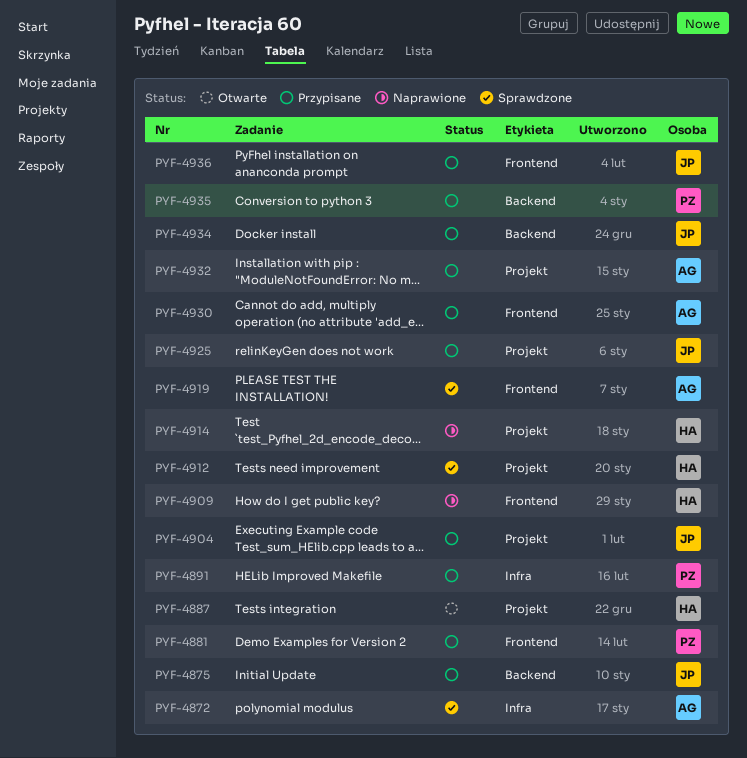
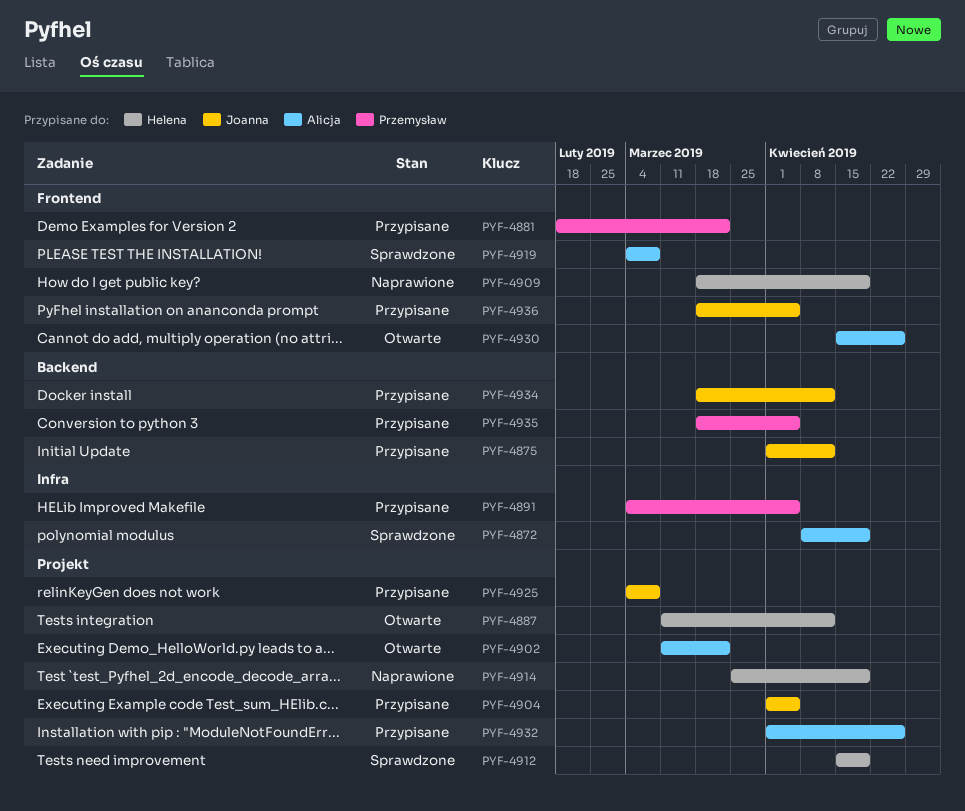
PYF-4902: none -> present
PYF-4930, status: Przypisane -> Otwarte

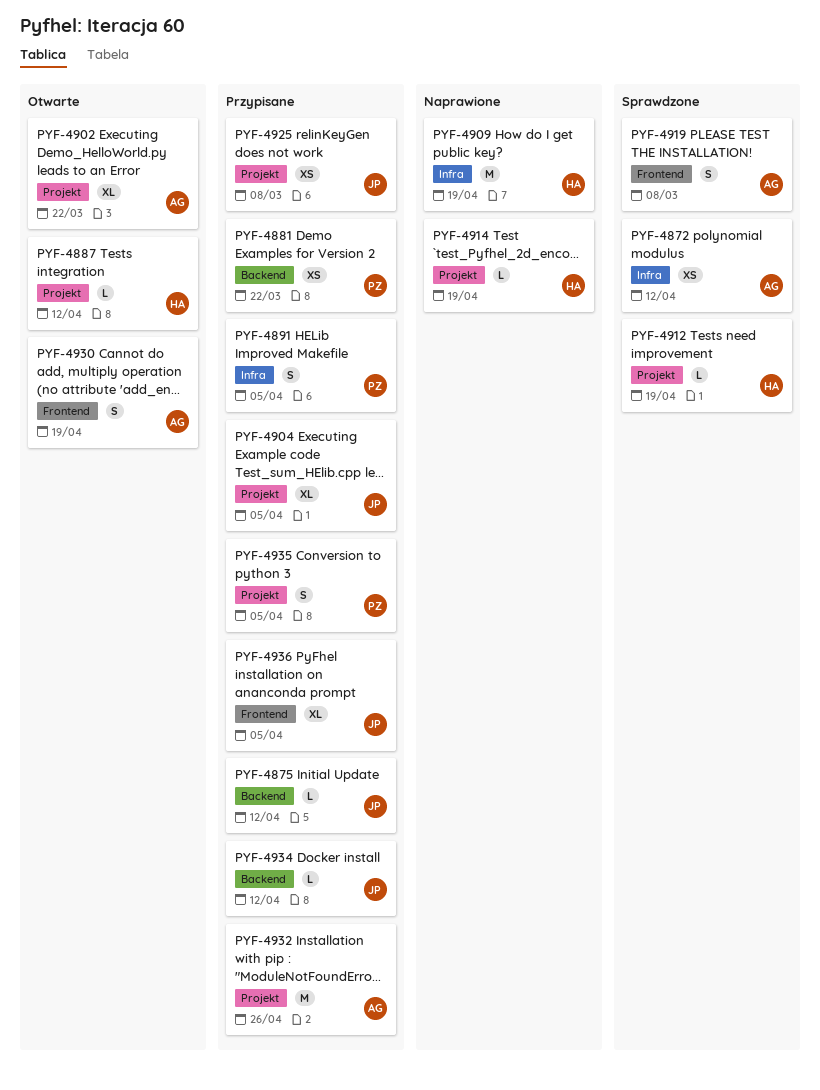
PYF-4872, due: Apr 19 -> Apr 12
PYF-4881, label: Frontend -> Backend
PYF-4909, label: Frontend -> Infra
PYF-4930, due: Apr 26 -> Apr 19
PYF-4935, label: Backend -> Projekt

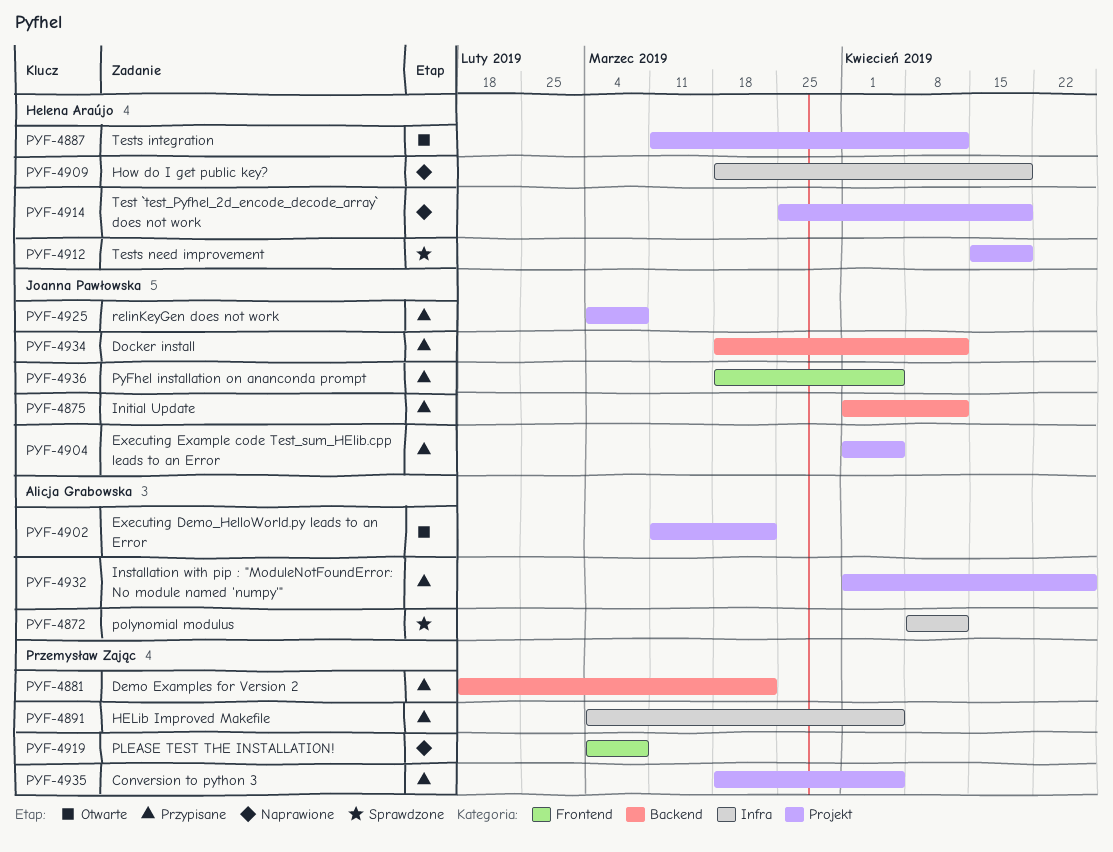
PYF-4919, status: Sprawdzone -> Naprawione
PYF-4919, owner: Alicja Grabowska -> Przemysław Zając
PYF-4930: present -> none

